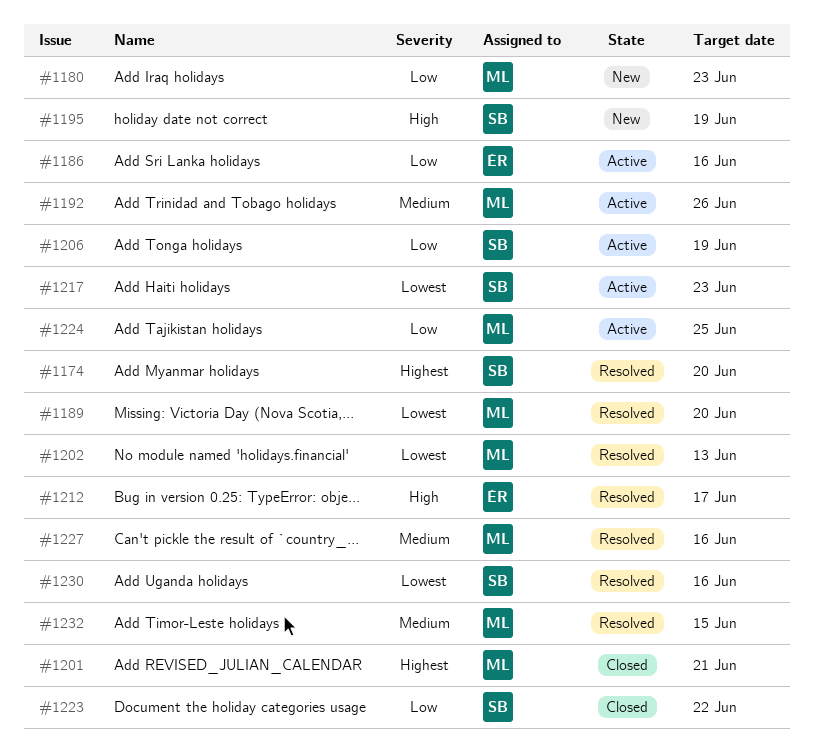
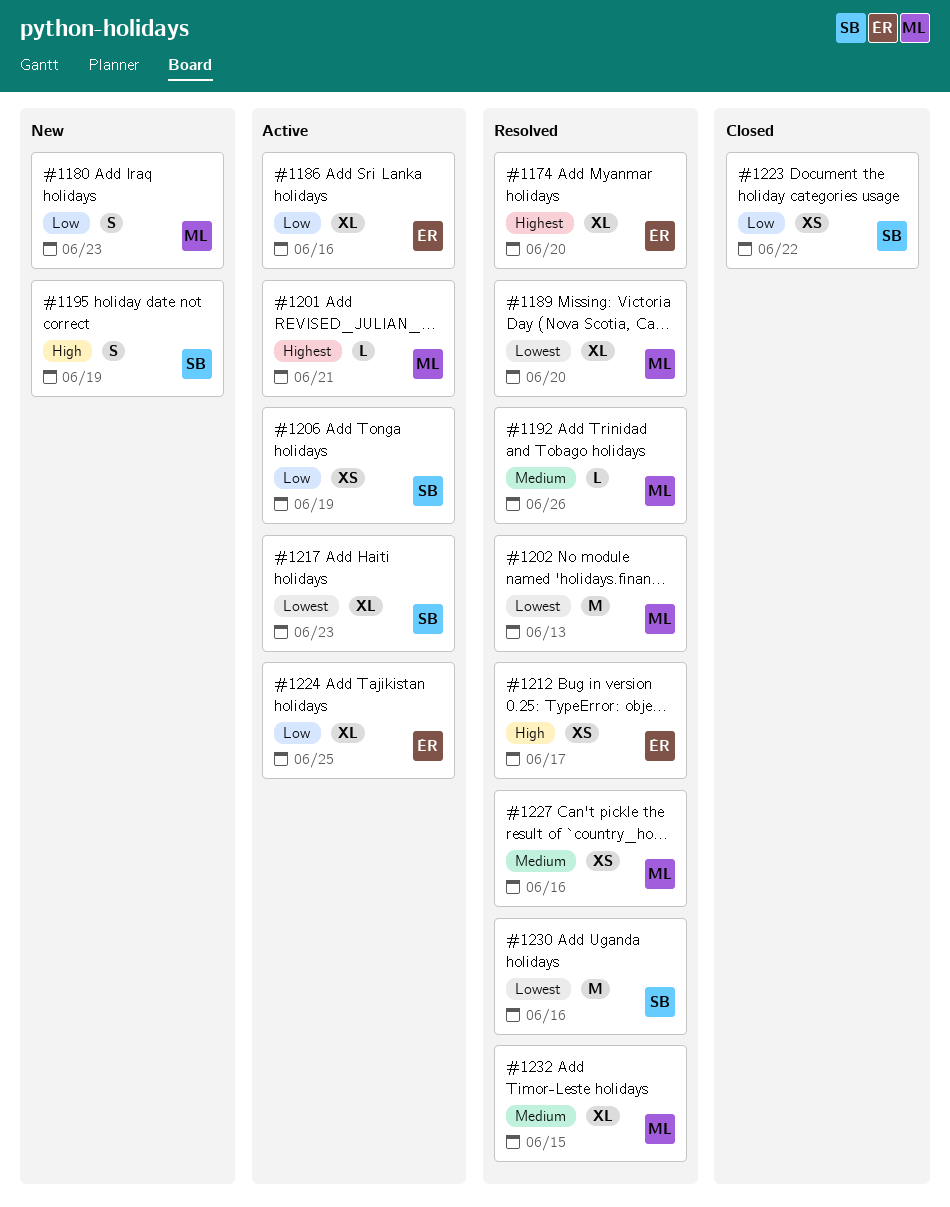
#1174, owner: SB -> ÉR
#1192, status: Active -> Resolved
#1201, status: Closed -> Active
#1224, owner: ML -> ÉR

